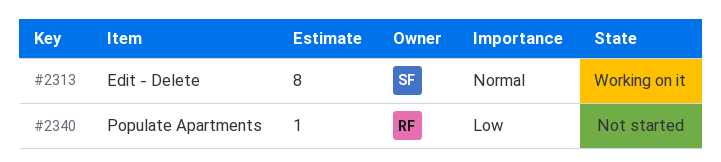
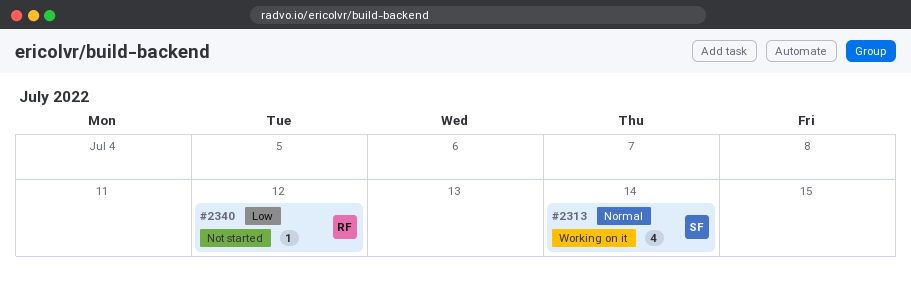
#2313, estimate: 8 -> 4

